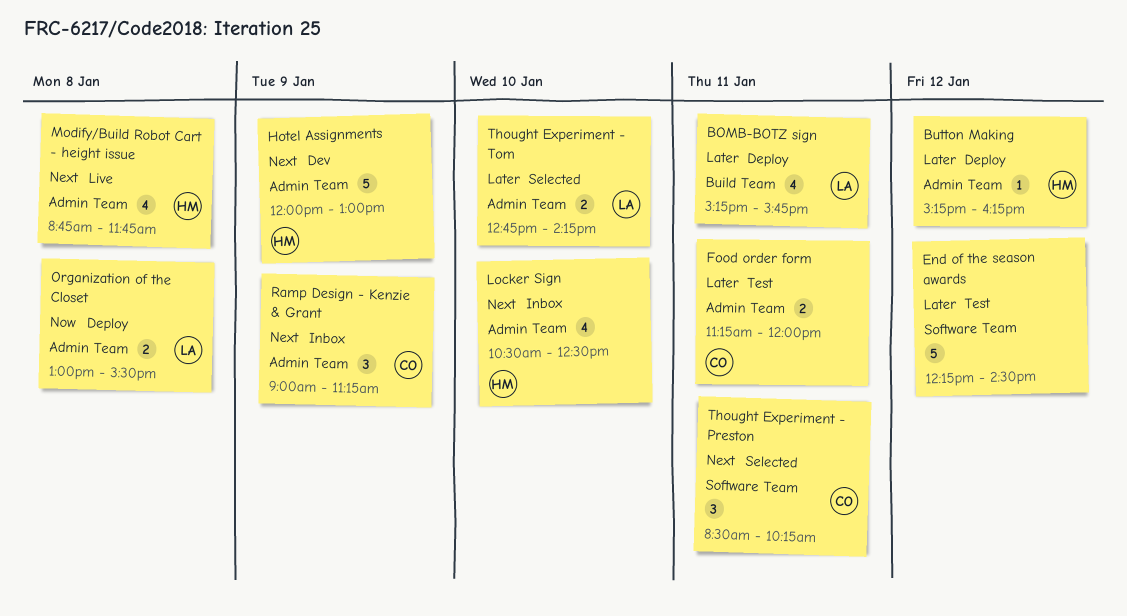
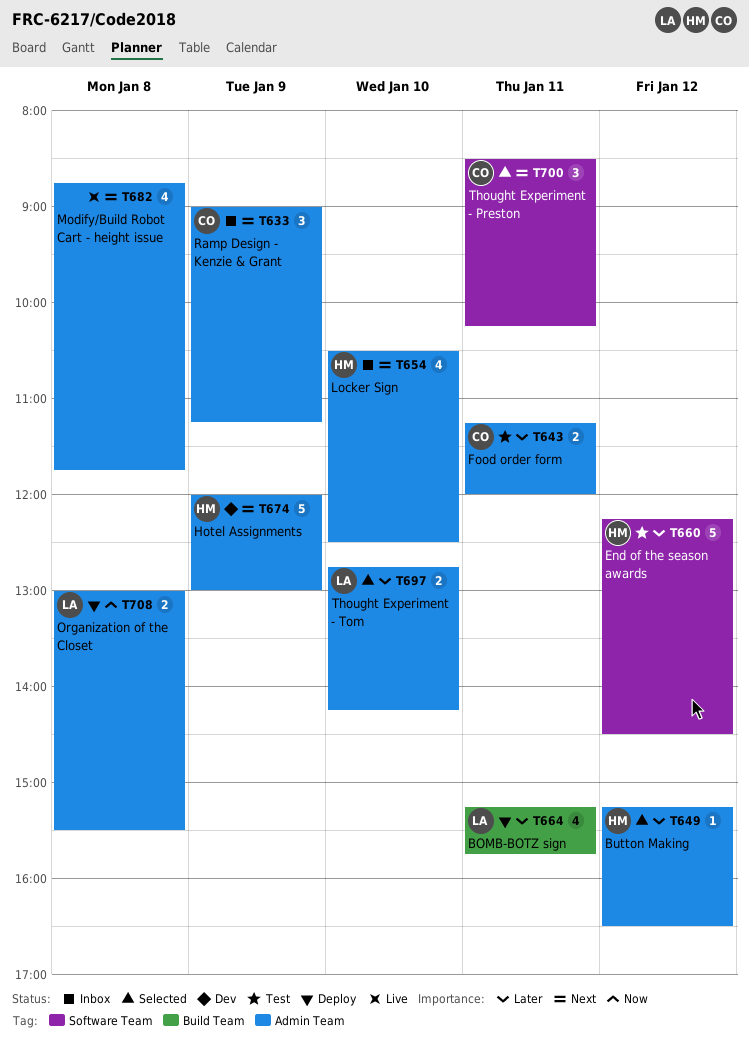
Button Making, status: Deploy -> Selected
Button Making, ends: 16:15 -> 16:30
End of the season awards, owner: none -> HM
Modify/Build Robot Cart - height issue, owner: HM -> none

